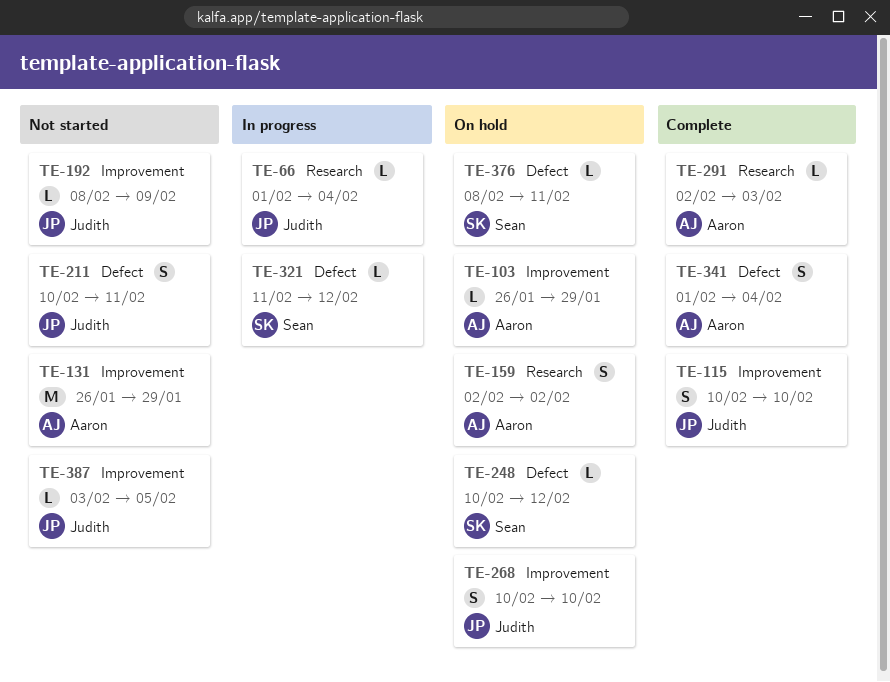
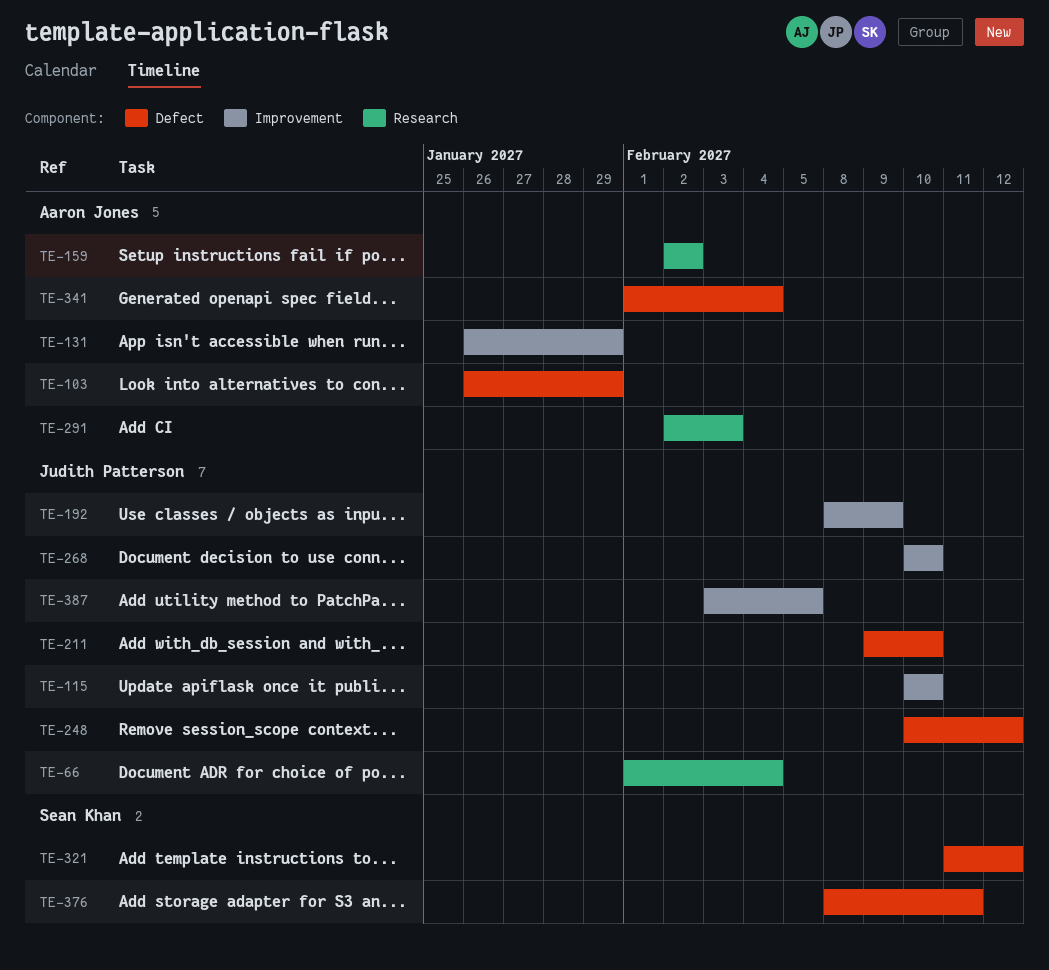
TE-103, label: Improvement -> Defect
TE-211, start: Feb 10 -> Feb 9
TE-211, due: Feb 11 -> Feb 10
TE-248, owner: Sean Khan -> Judith Patterson

